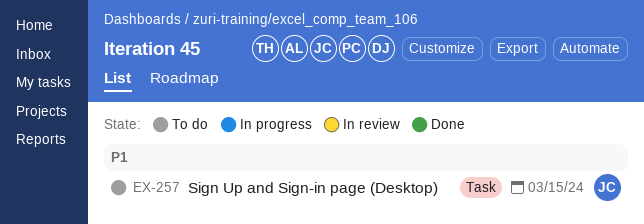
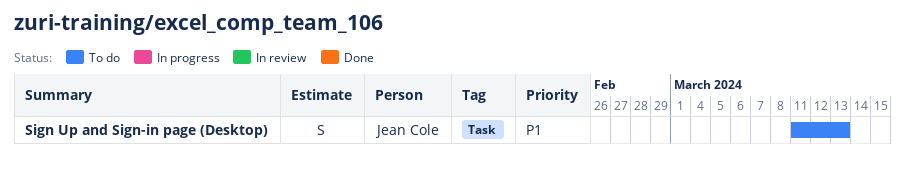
Sign Up and Sign-in page (Desktop), due: Mar 15 -> Mar 13

